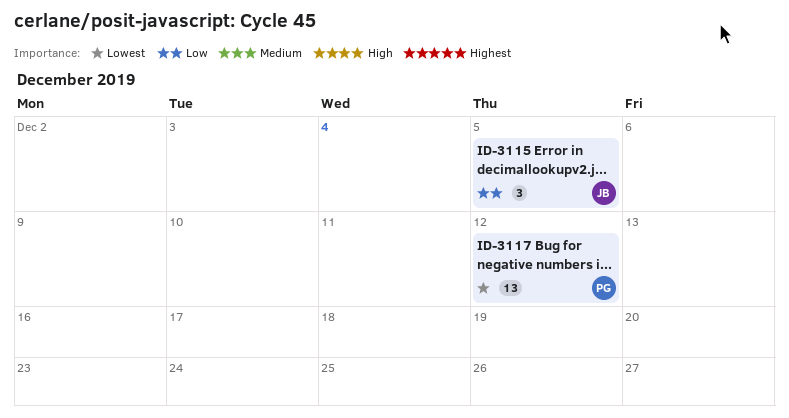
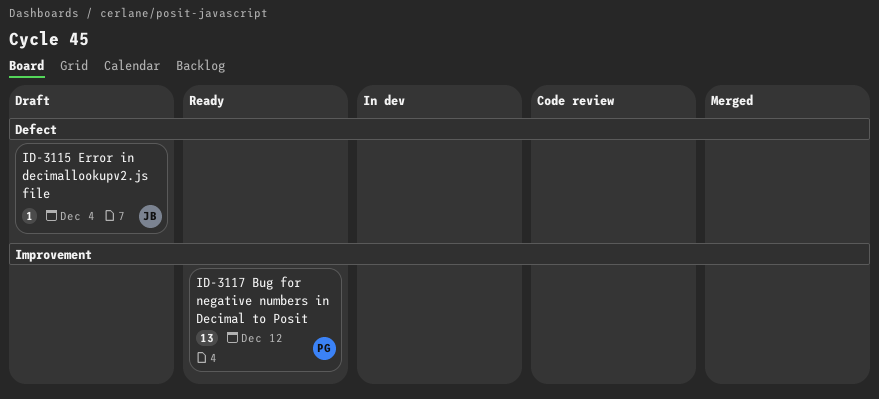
ID-3115, estimate: 3 -> 1
ID-3115, due: Dec 5 -> Dec 4

